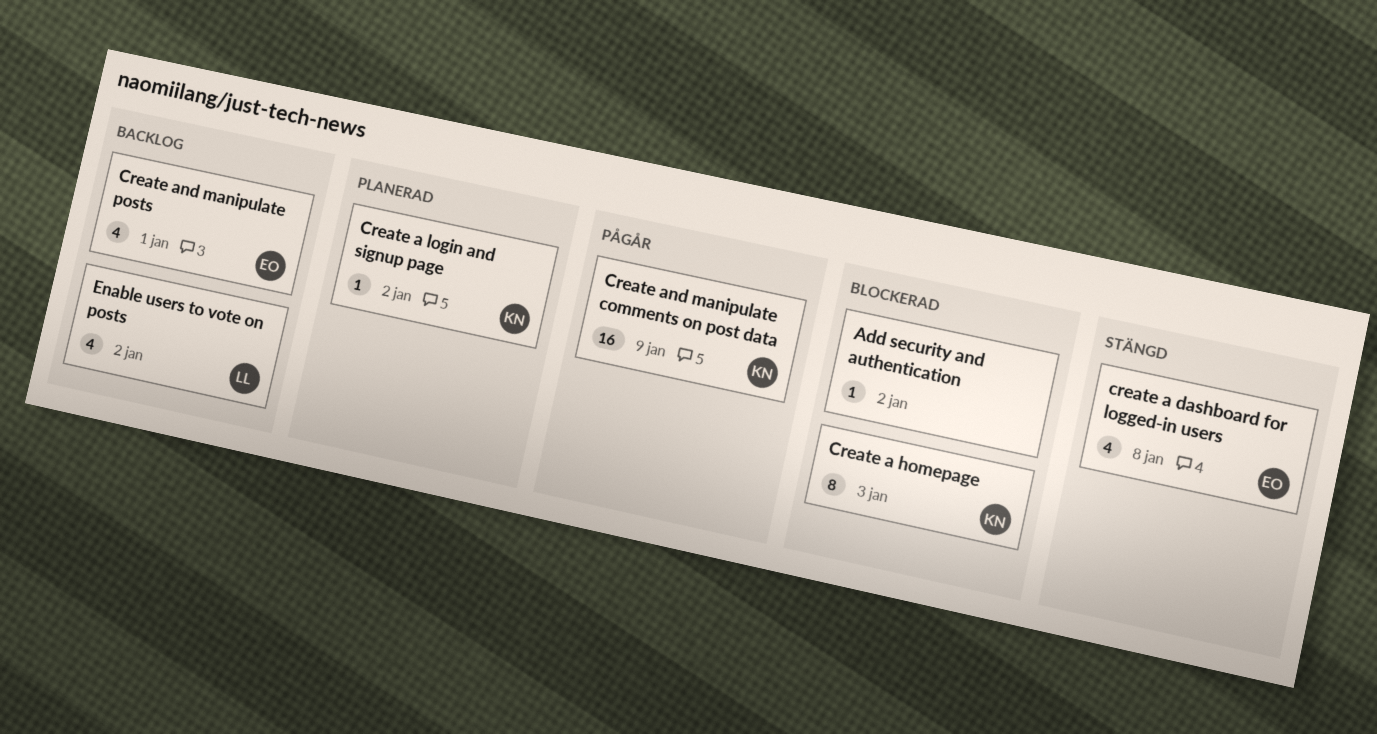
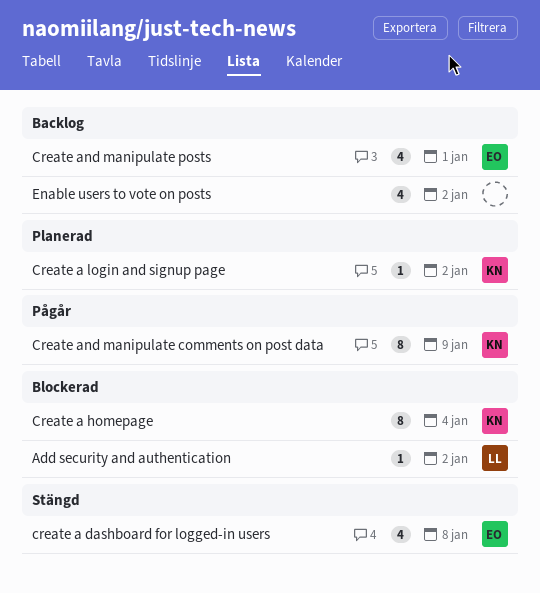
Add security and authentication, owner: none -> LL
Create a homepage, due: Jan 3 -> Jan 4
Create and manipulate comments on post data, estimate: 16 -> 8
Enable users to vote on posts, owner: LL -> none

